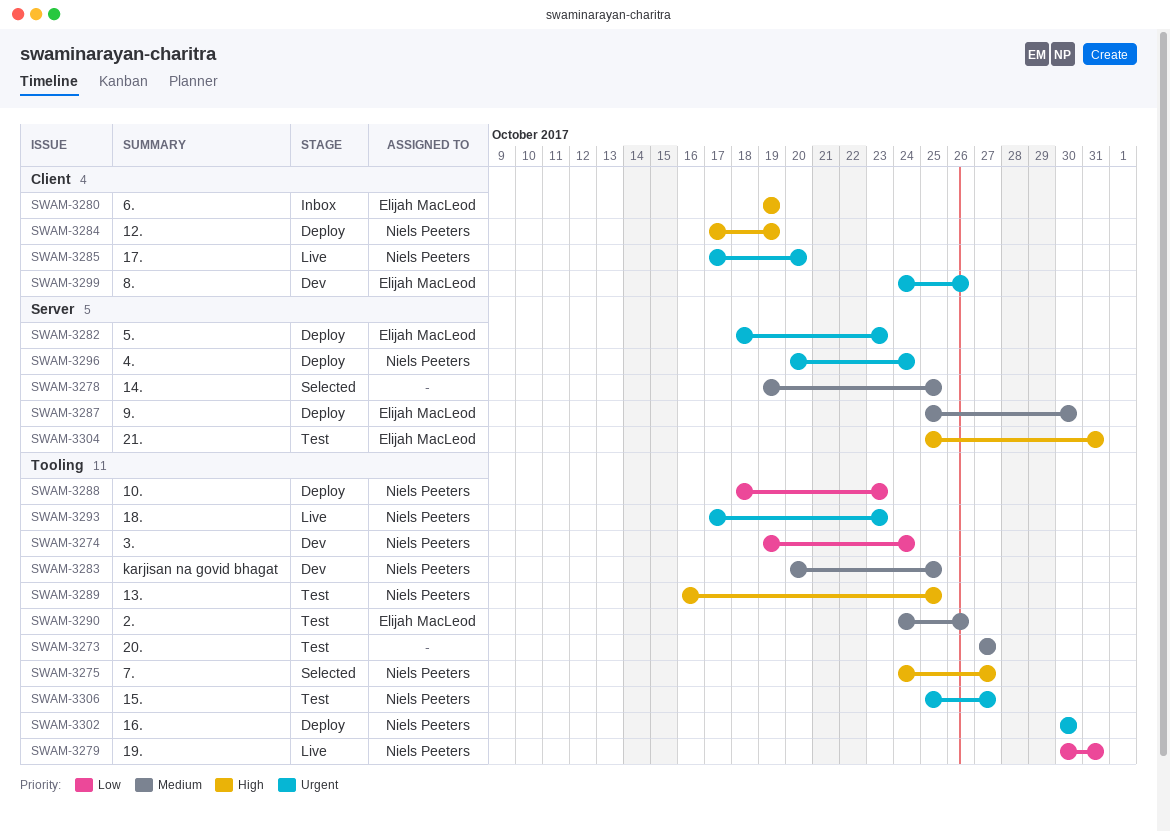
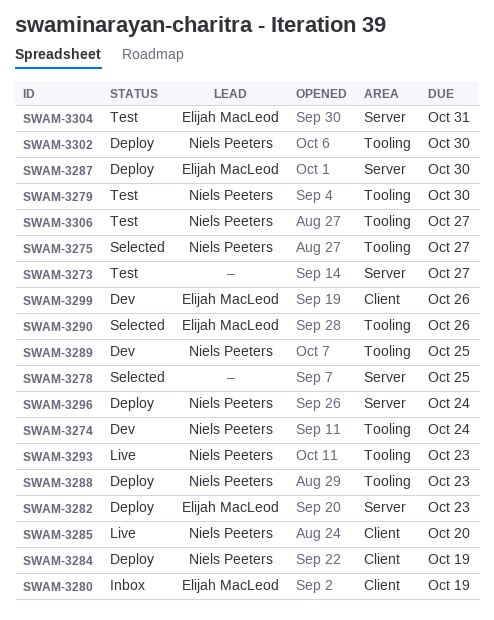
SWAM-3273, label: Tooling -> Server
SWAM-3279, status: Live -> Test
SWAM-3279, due: Oct 31 -> Oct 30
SWAM-3283: present -> none
SWAM-3289, status: Test -> Dev
SWAM-3290, status: Test -> Selected

